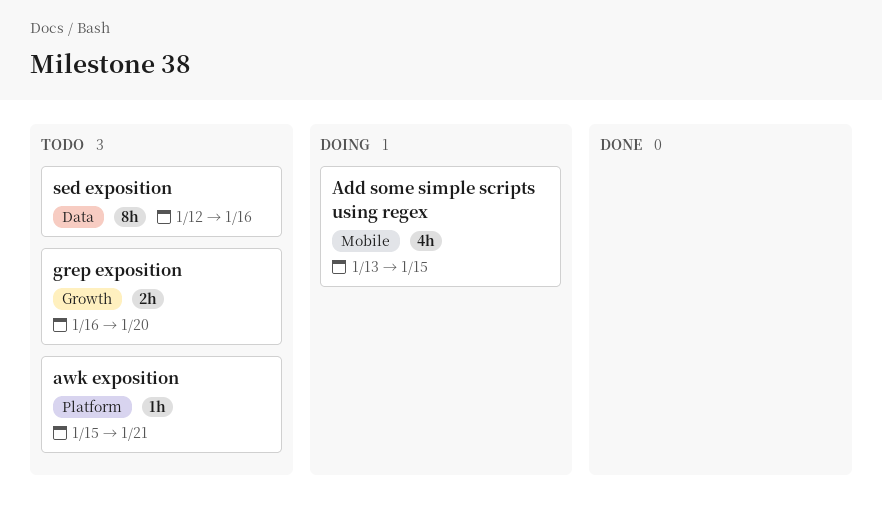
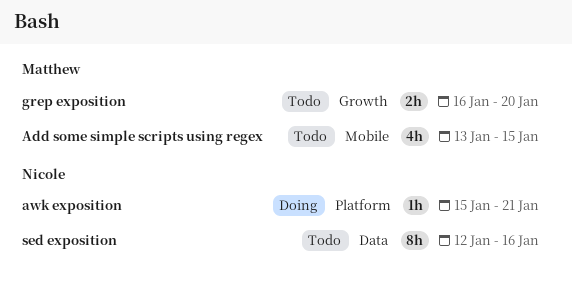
Add some simple scripts using regex, status: Doing -> Todo
awk exposition, status: Todo -> Doing

